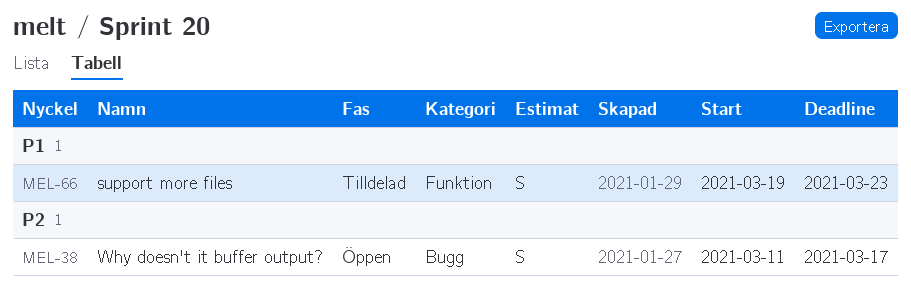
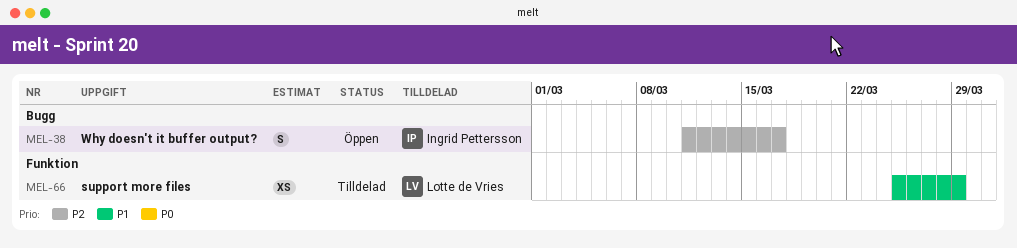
MEL-66, estimate: S -> XS
MEL-66, start: Mar 19 -> Mar 25
MEL-66, due: Mar 23 -> Mar 29

